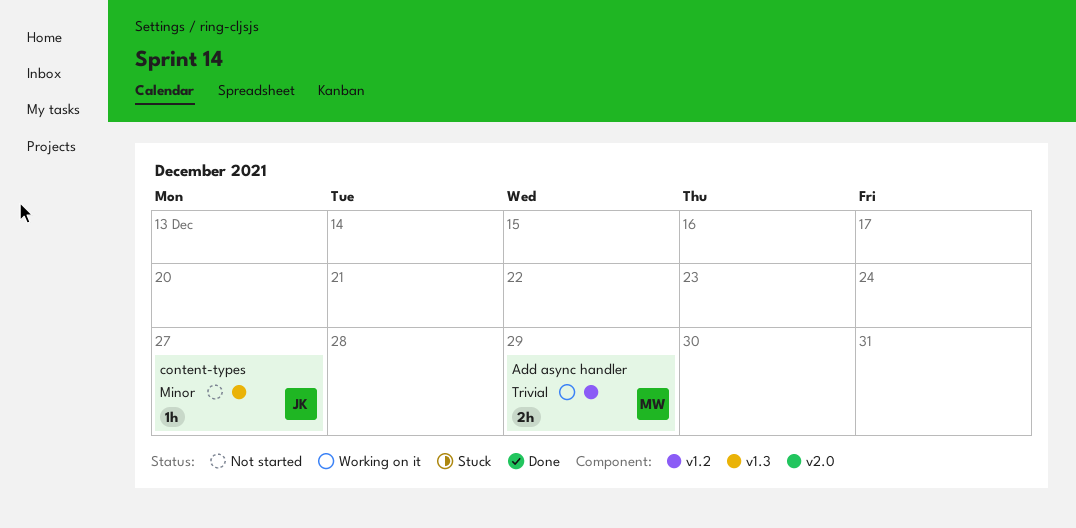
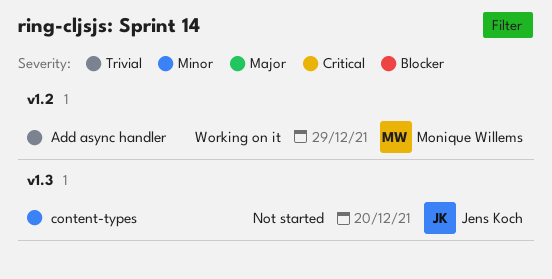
content-types, due: Dec 27 -> Dec 20

